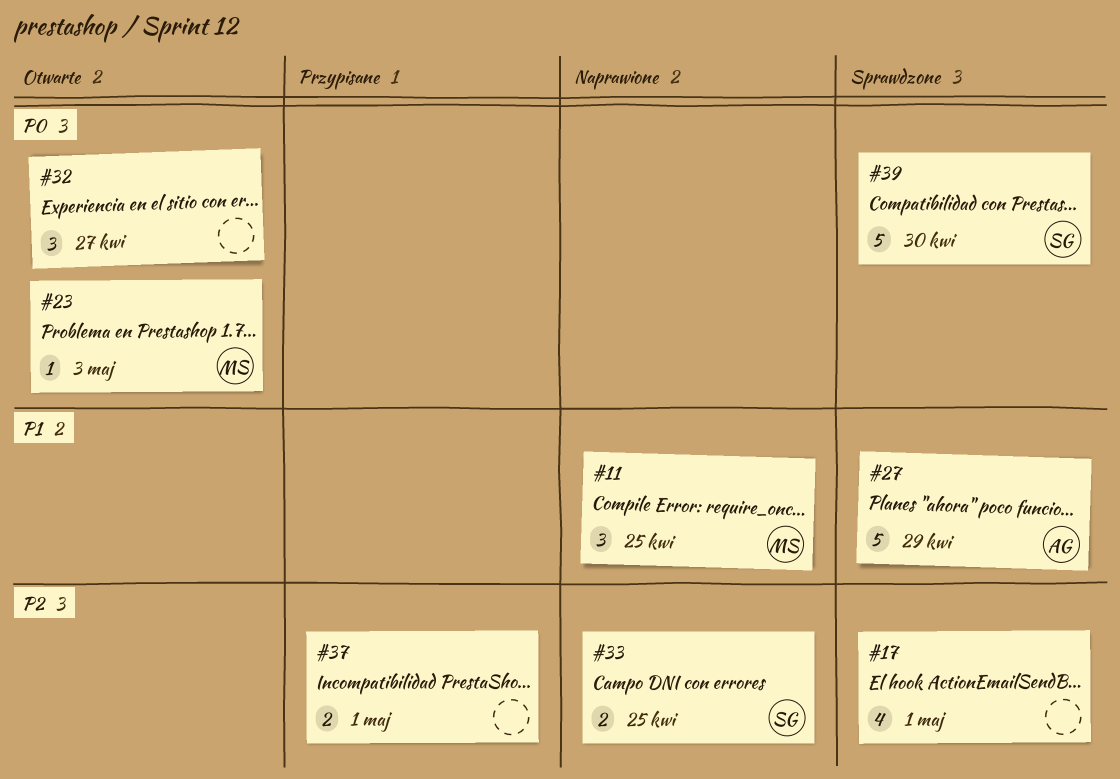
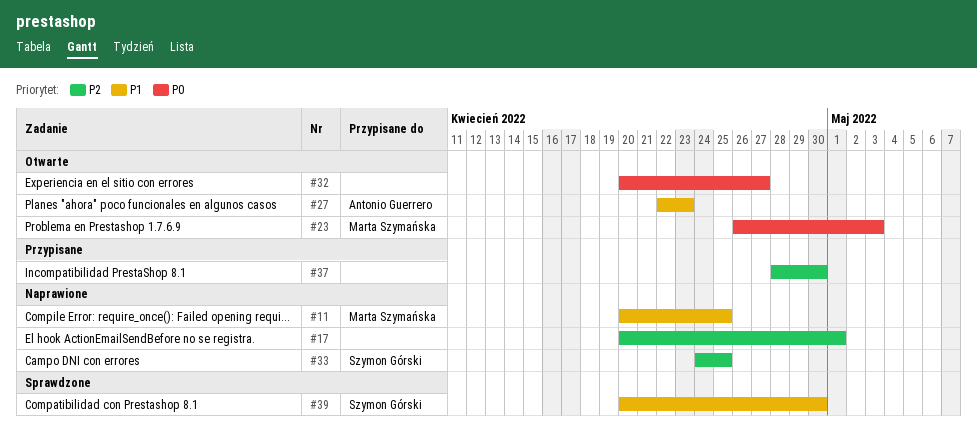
#17, status: Sprawdzone -> Naprawione
#27, status: Sprawdzone -> Otwarte
#27, due: Apr 29 -> Apr 23
#37, due: May 1 -> Apr 30
#39, priority: P0 -> P1

